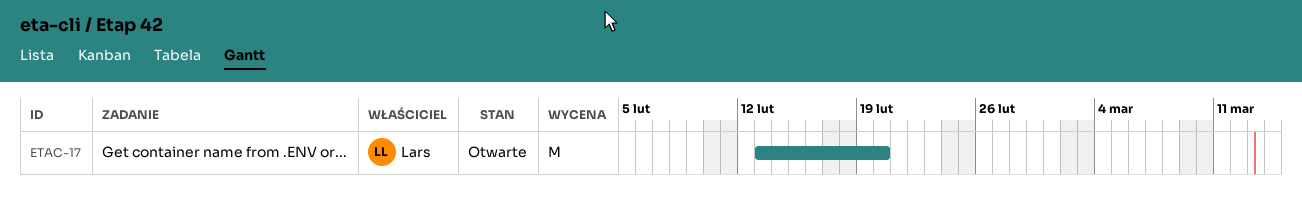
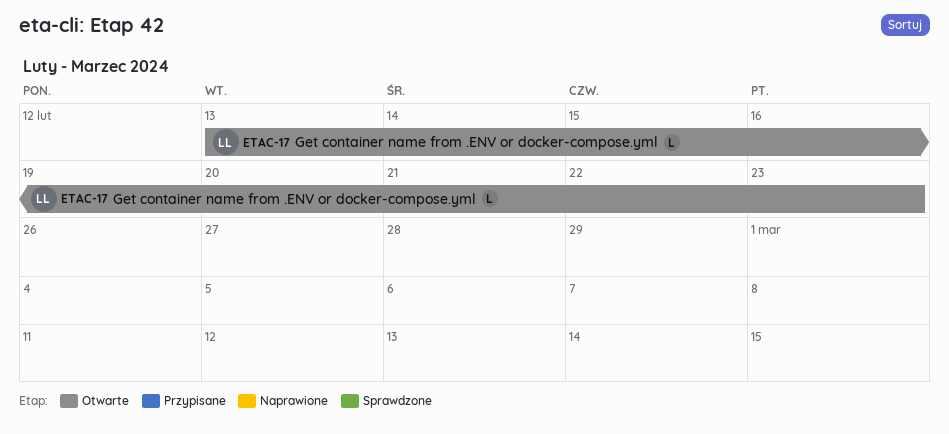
ETAC-17, estimate: M -> L
ETAC-17, due: Feb 20 -> Feb 23

